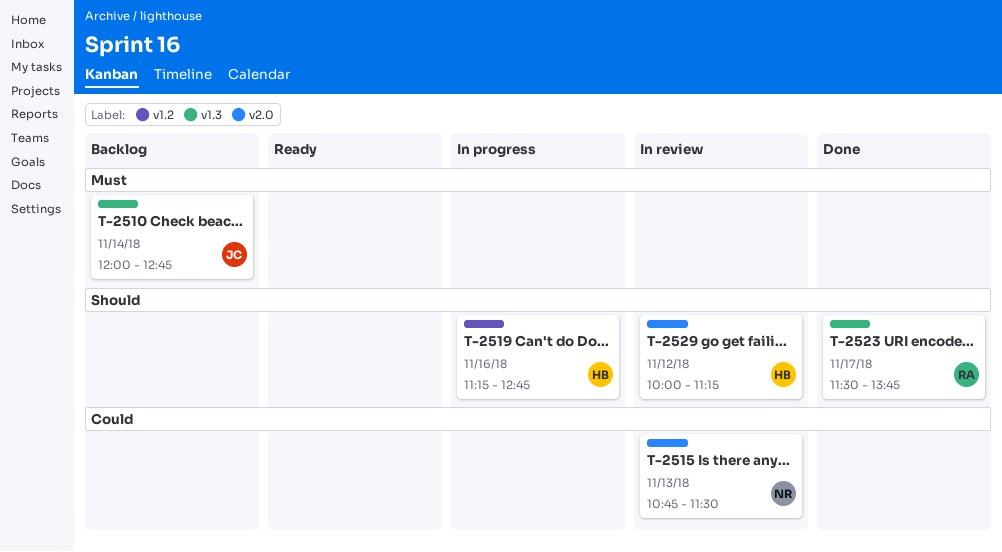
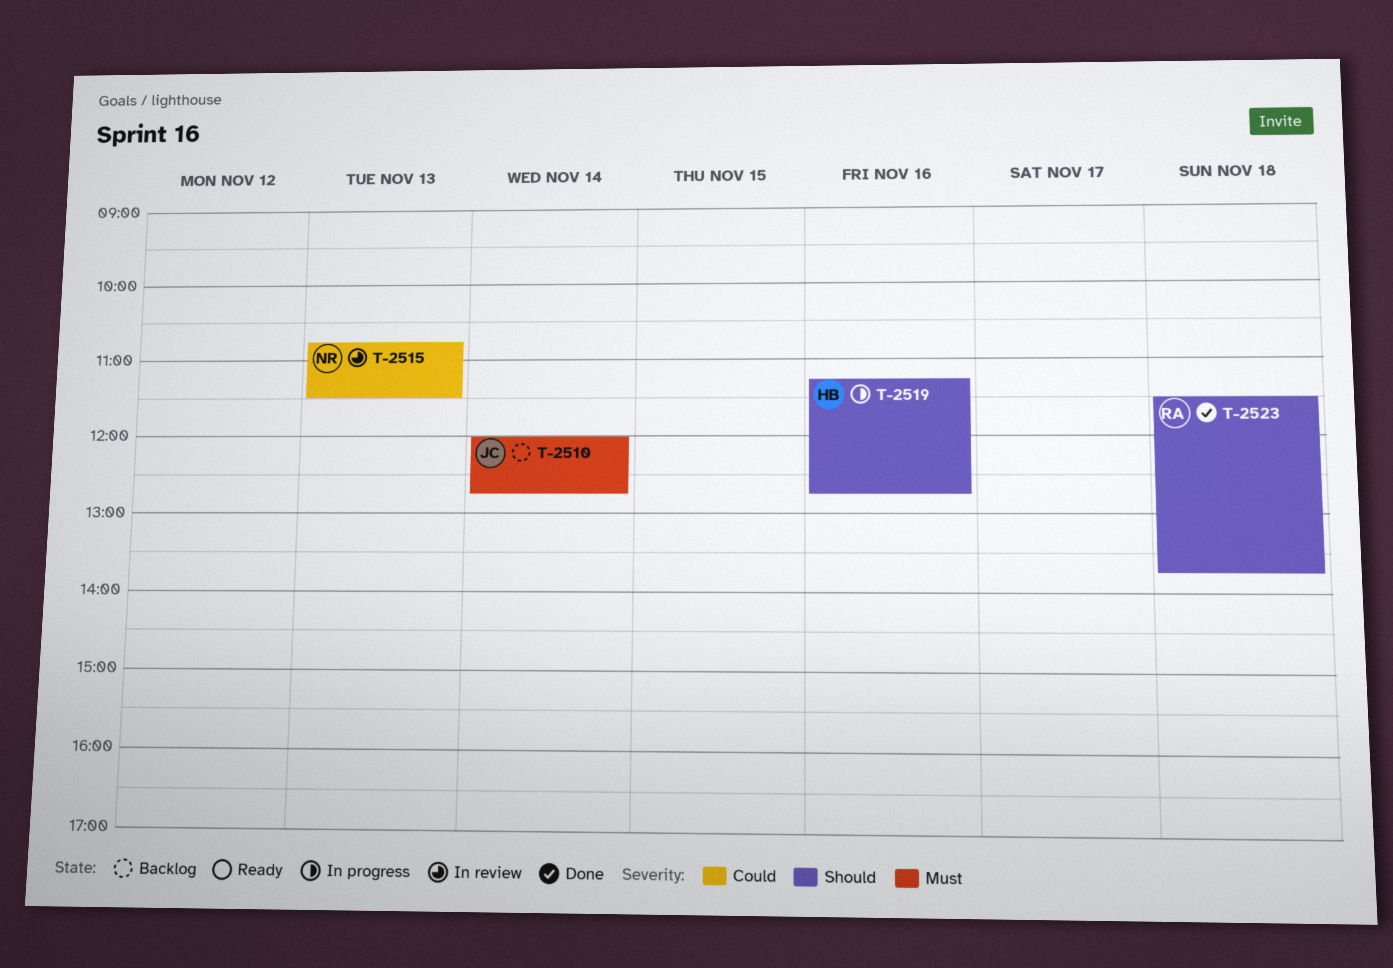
T-2523, day: Nov 17 -> Nov 18
T-2529: present -> none

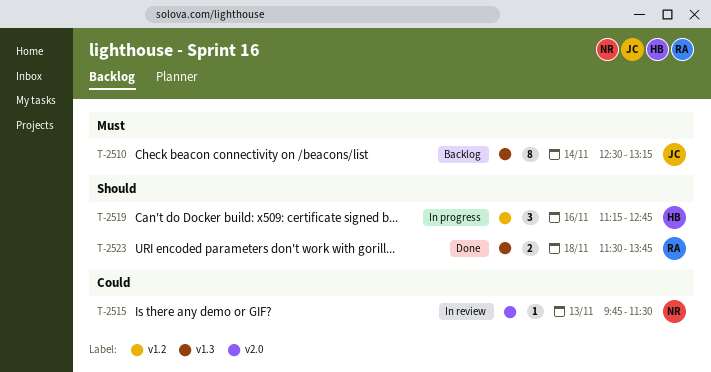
T-2510, begins: 12:00 -> 12:30
T-2510, ends: 12:45 -> 13:15
T-2515, begins: 10:45 -> 09:45

